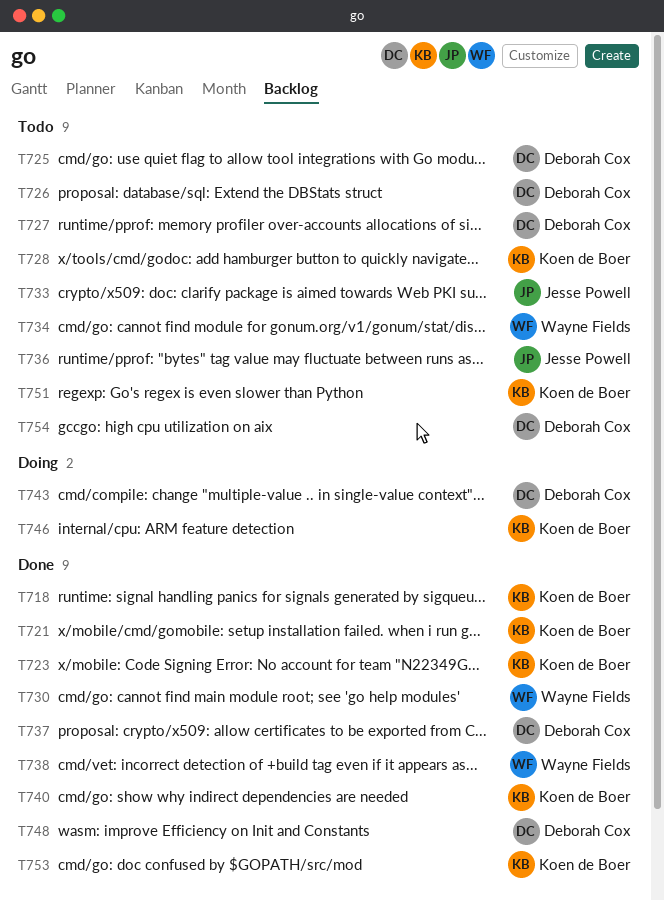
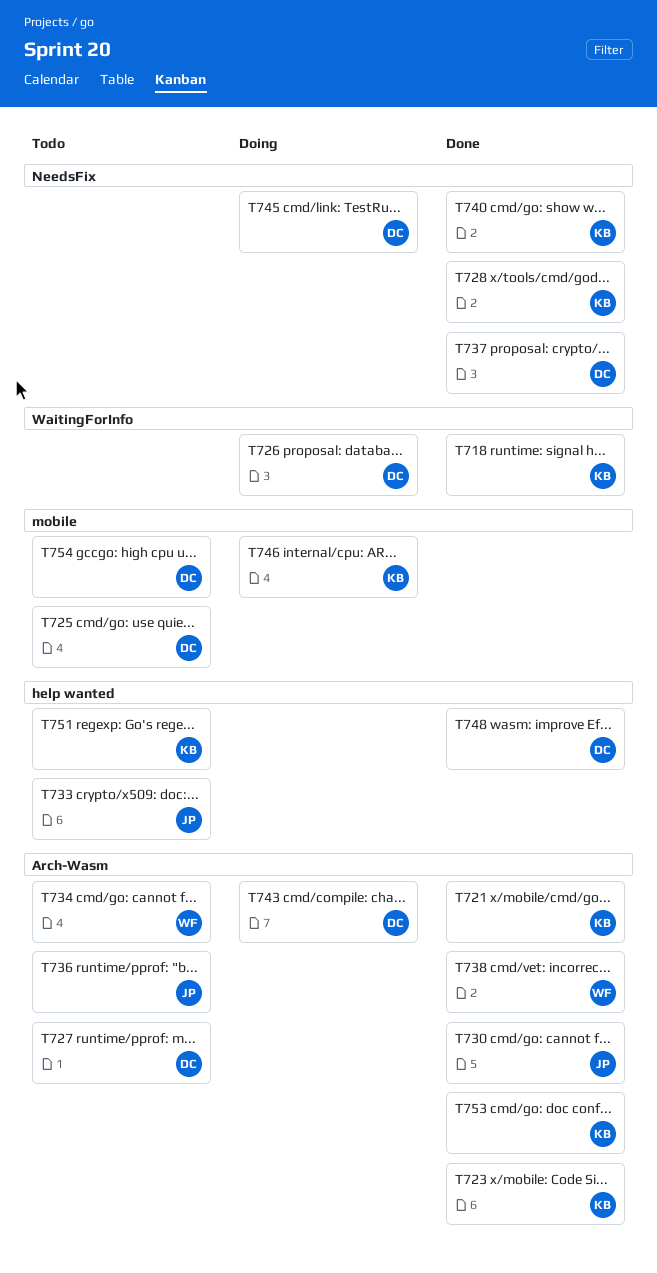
T726, status: Todo -> Doing
T728, status: Todo -> Done
T730, owner: Wayne Fields -> Jesse Powell
T745: none -> present

